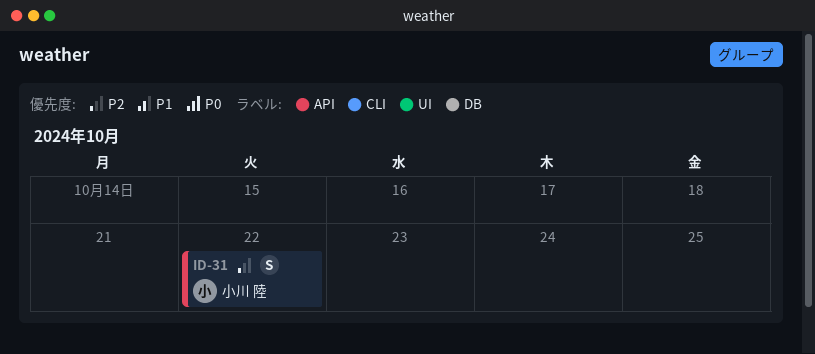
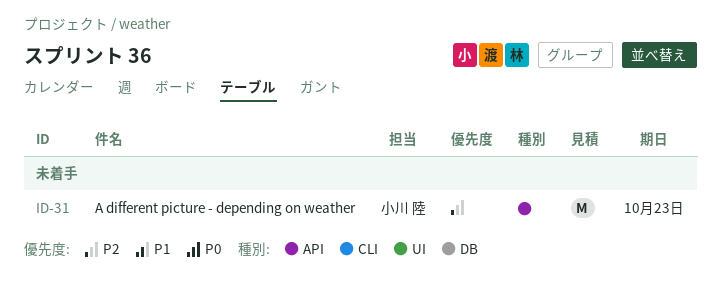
ID-31, estimate: S -> M
ID-31, due: Oct 22 -> Oct 23

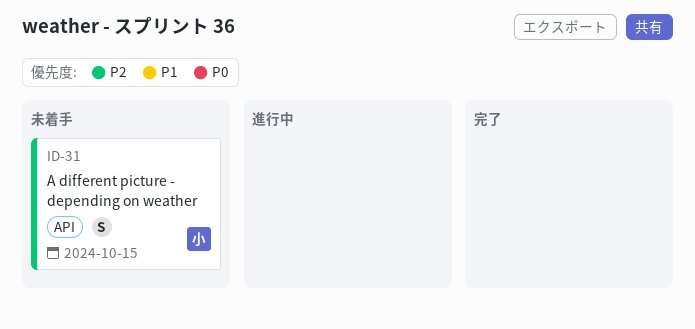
ID-31, estimate: M -> S
ID-31, due: Oct 23 -> Oct 15

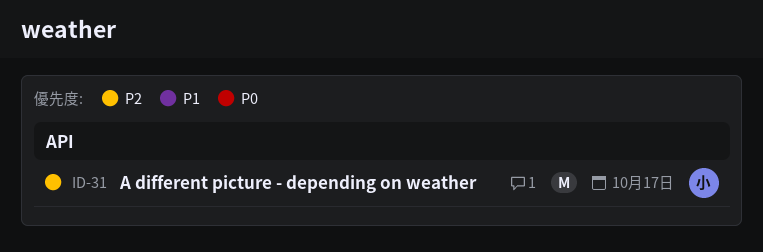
ID-31, estimate: S -> M
ID-31, due: Oct 15 -> Oct 17

